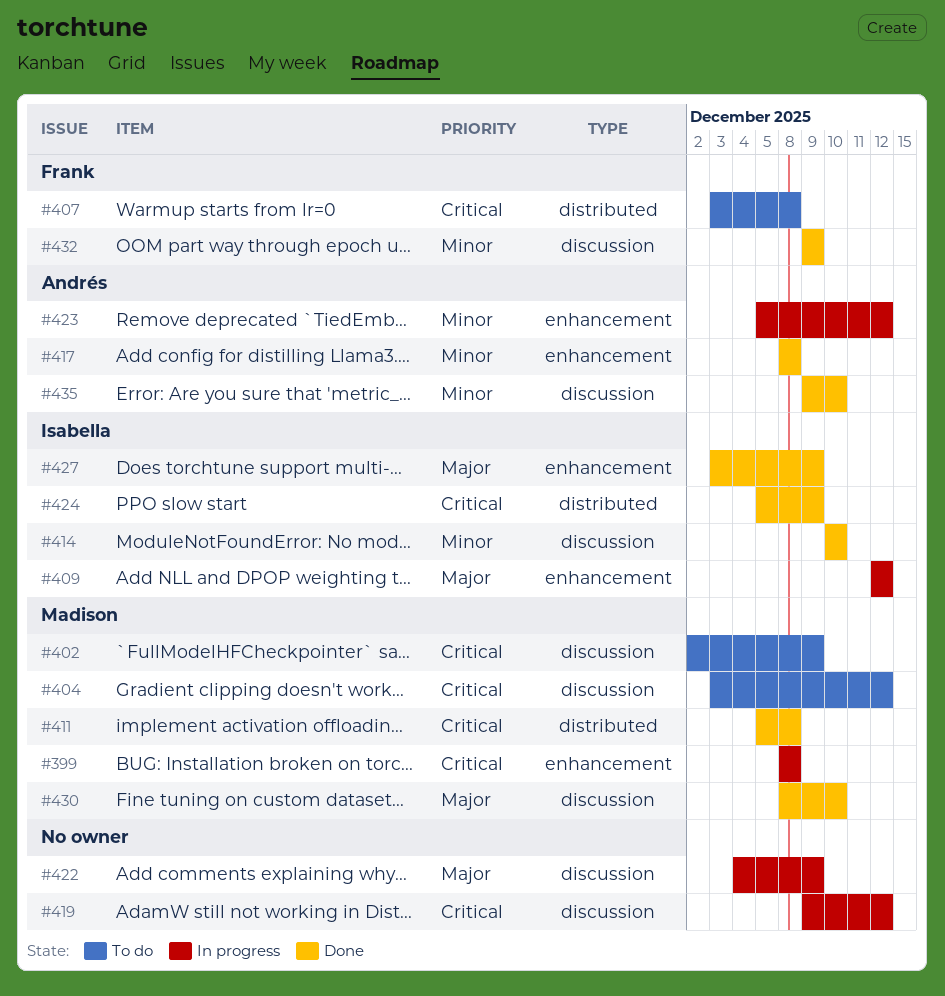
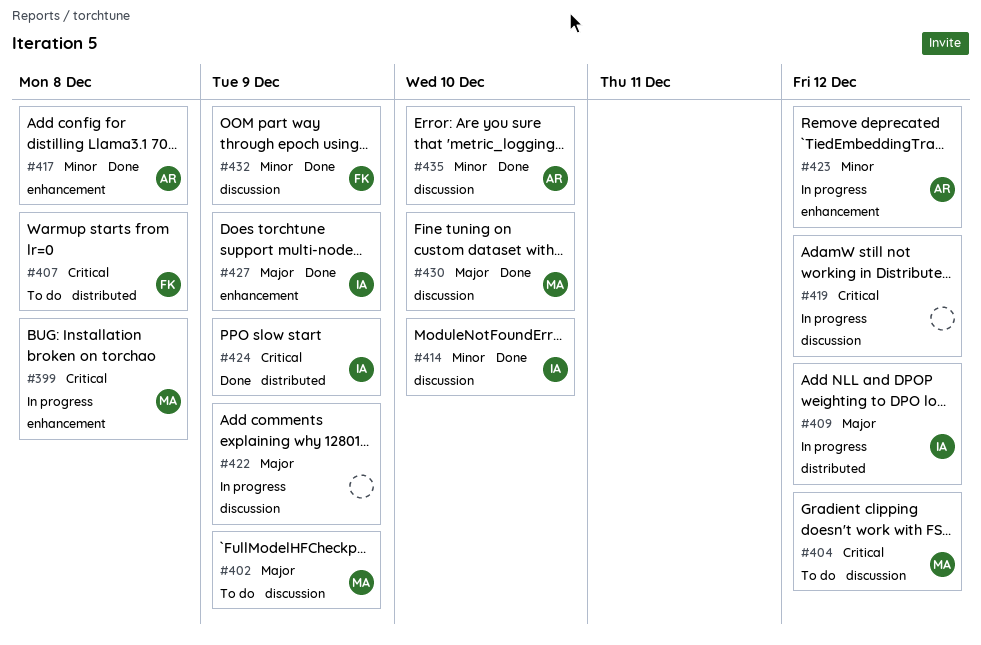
#402, priority: Critical -> Major
#409, label: enhancement -> distributed
#411: present -> none

